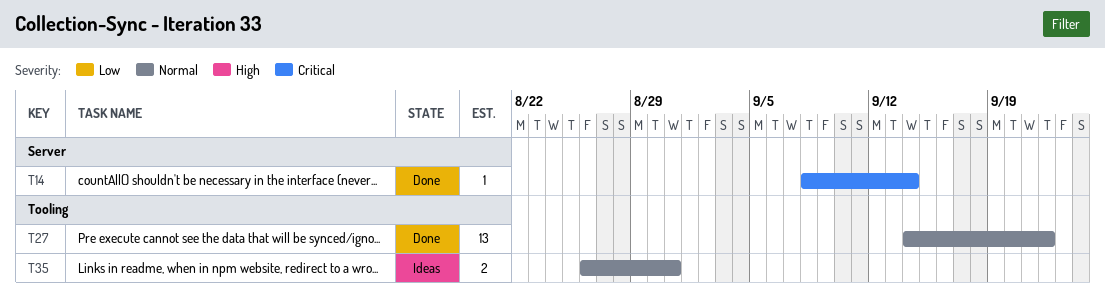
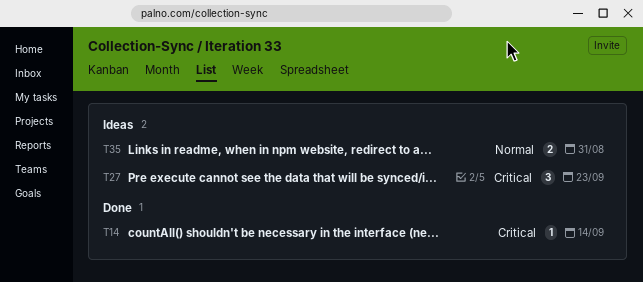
T27, status: Done -> Ideas
T27, priority: Normal -> Critical
T27, estimate: 13 -> 3
T27, due: Sep 22 -> Sep 23

